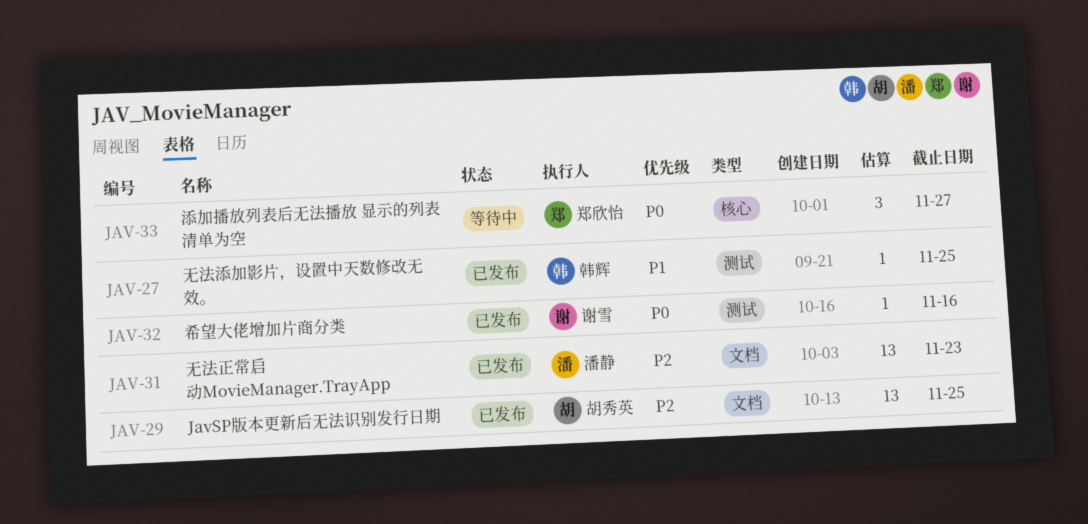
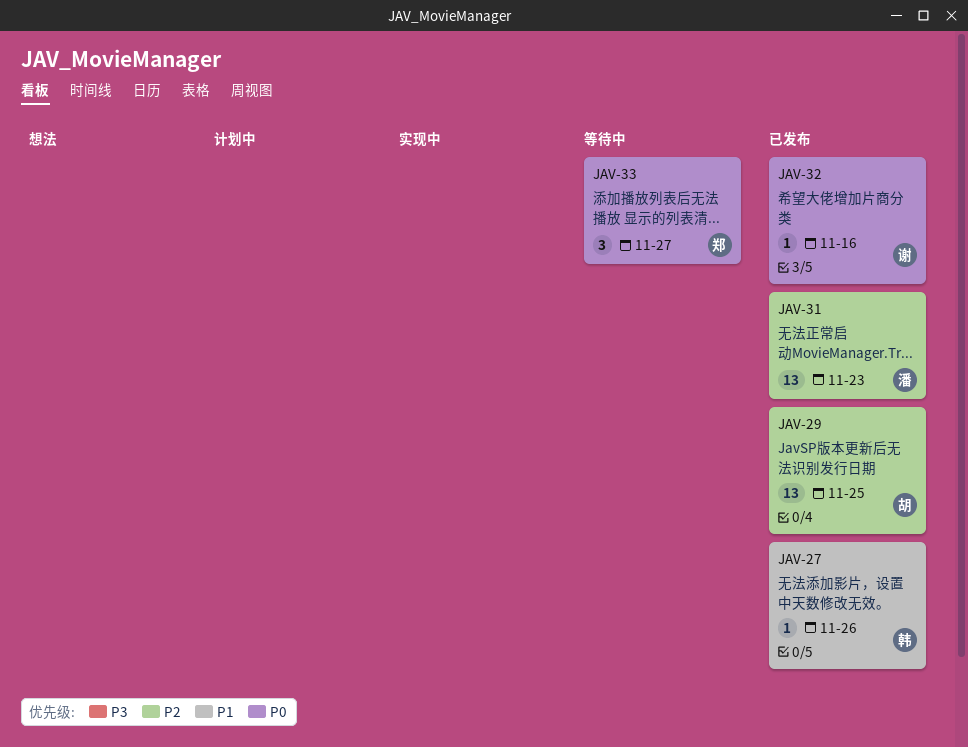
JAV-27, due: Nov 25 -> Nov 26

